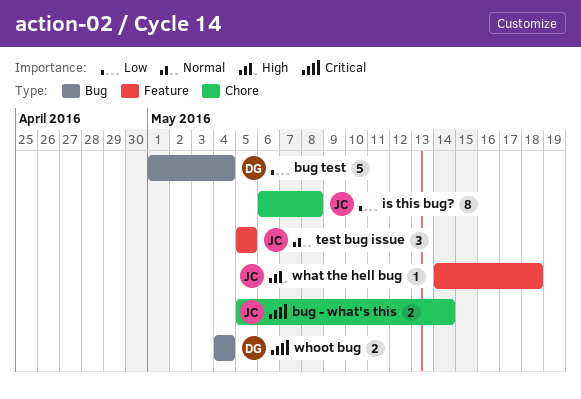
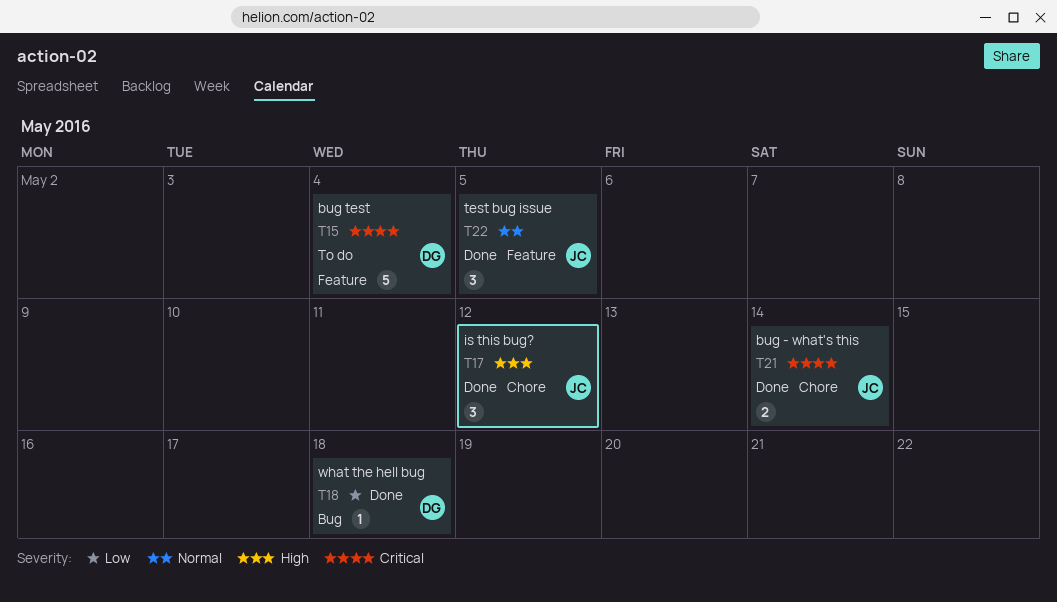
bug test, priority: Low -> Critical
bug test, label: Bug -> Feature
is this bug?, priority: Low -> High
is this bug?, estimate: 8 -> 3
is this bug?, due: May 8 -> May 12
what the hell bug, owner: JC -> DG
what the hell bug, priority: High -> Low
what the hell bug, label: Feature -> Bug
whoot bug: present -> none

